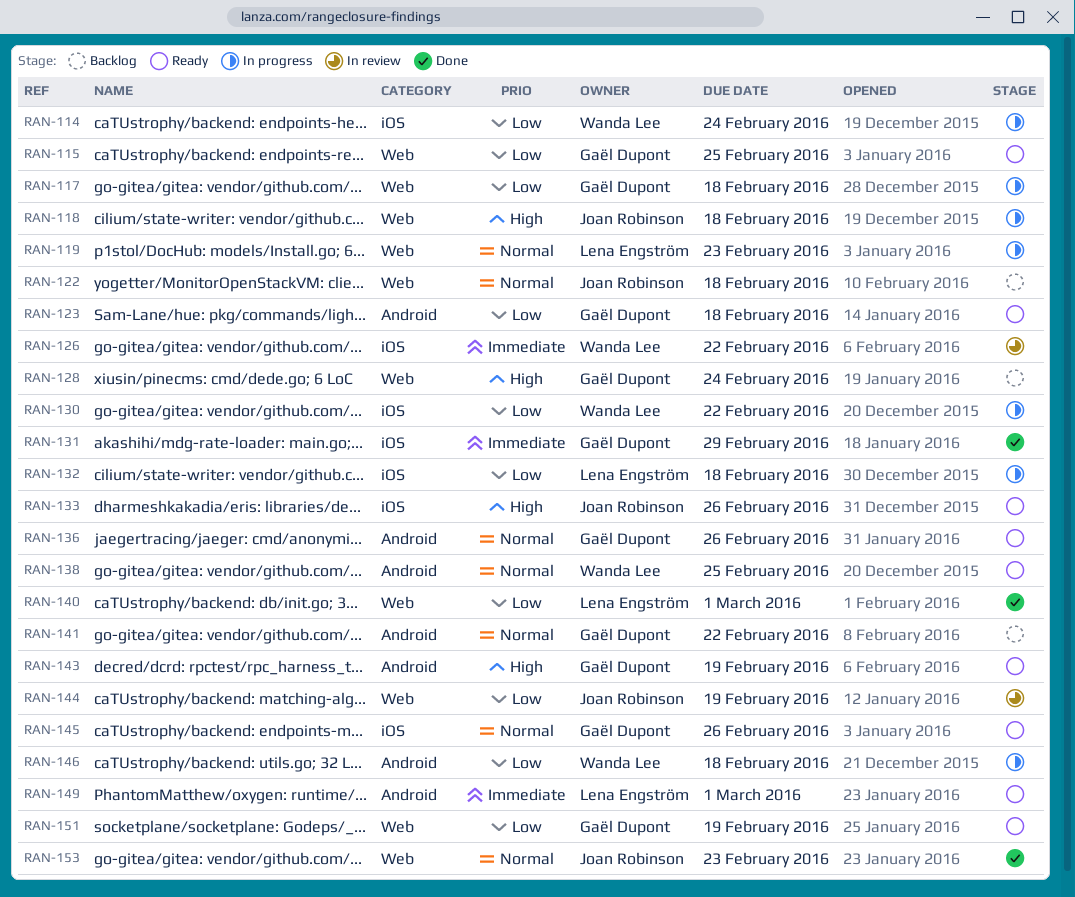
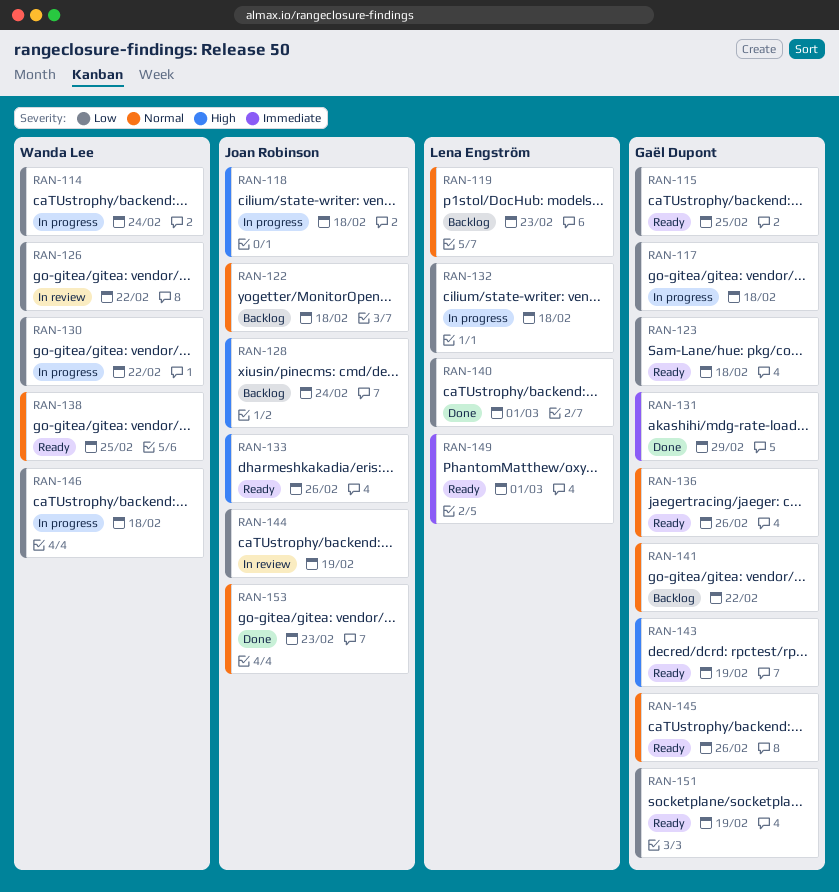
RAN-119, status: In progress -> Backlog
RAN-126, priority: Immediate -> Low
RAN-128, owner: Gaël Dupont -> Joan Robinson

